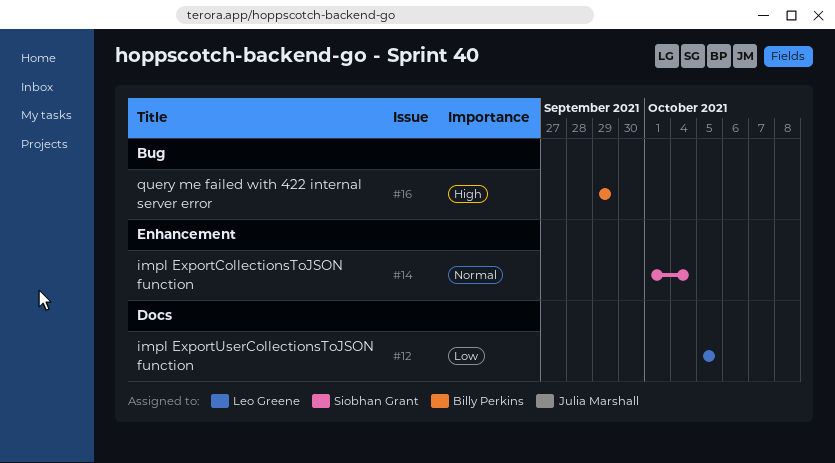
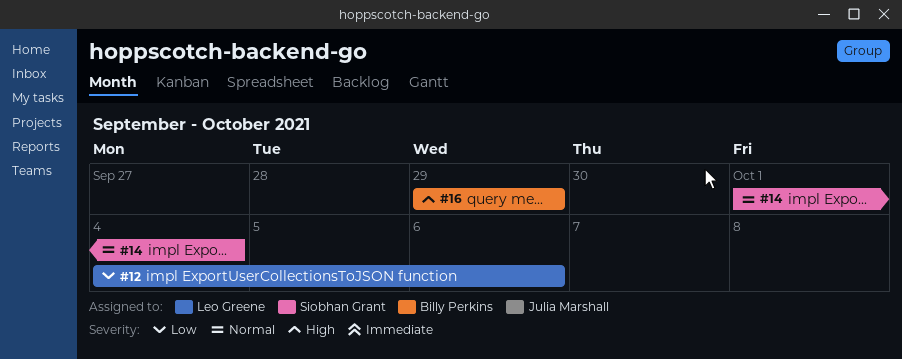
#12, start: Oct 5 -> Oct 4
#12, due: Oct 5 -> Oct 6

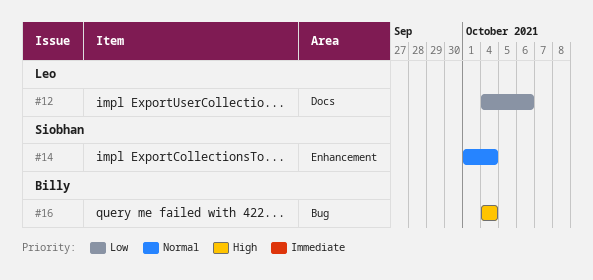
#16, start: Sep 29 -> Oct 4
#16, due: Sep 29 -> Oct 4

